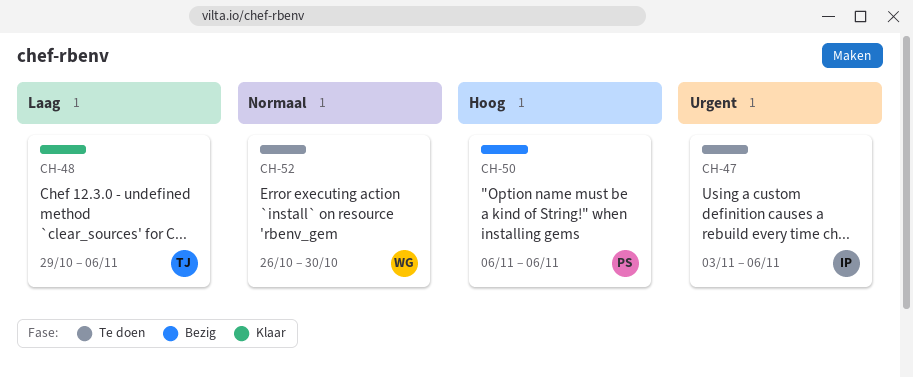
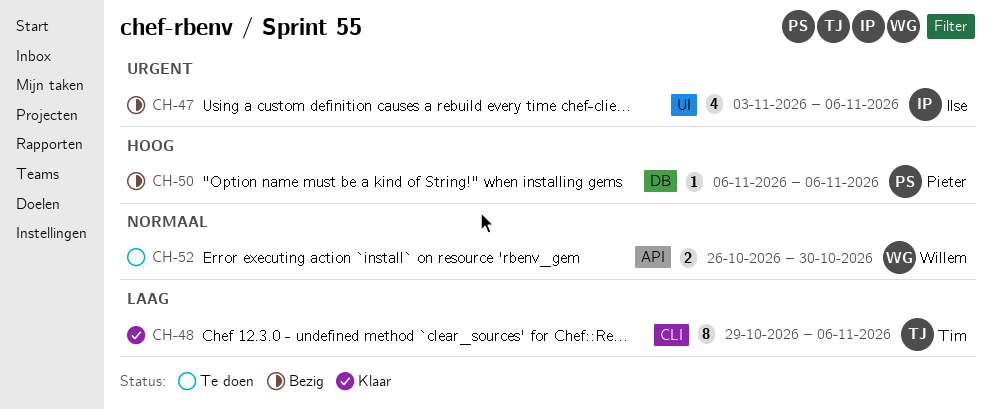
CH-47, status: Te doen -> Bezig

